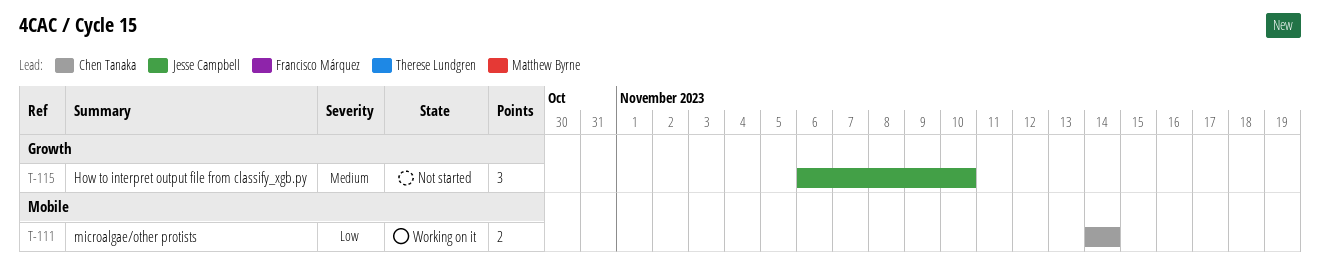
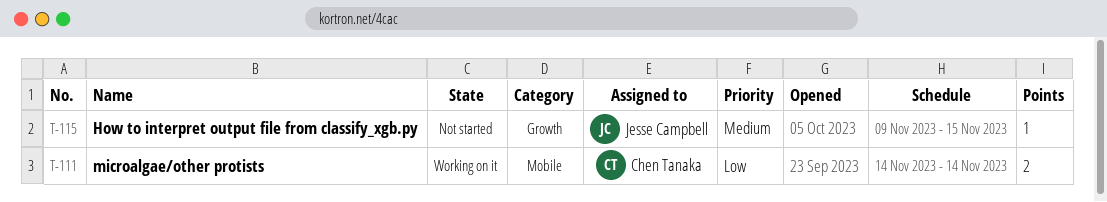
T-115, estimate: 3 -> 1
T-115, start: Nov 6 -> Nov 9
T-115, due: Nov 10 -> Nov 15

